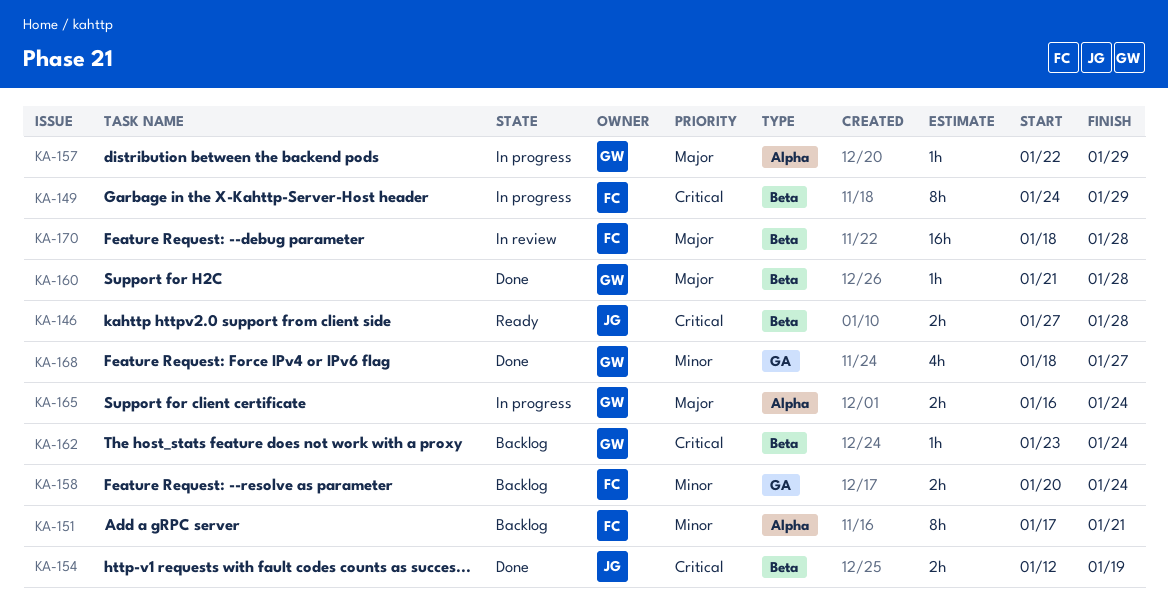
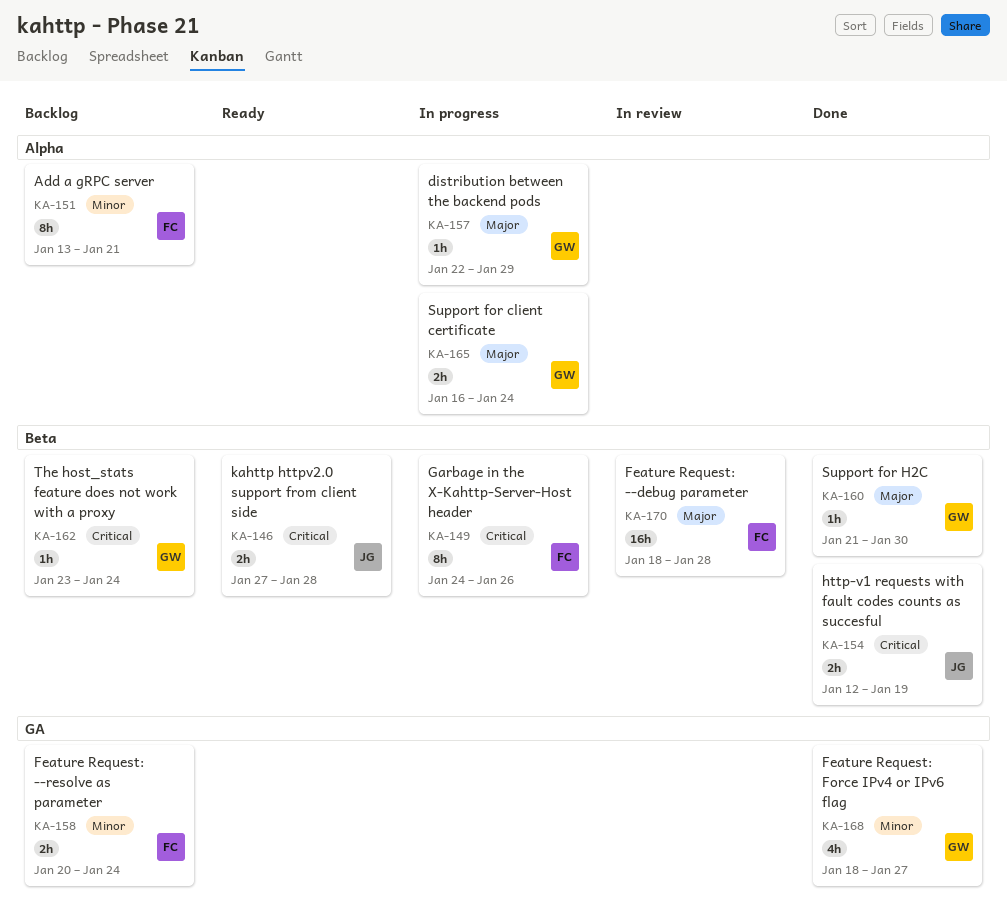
KA-149, due: Jan 29 -> Jan 26
KA-151, start: Jan 17 -> Jan 13
KA-160, due: Jan 28 -> Jan 30

